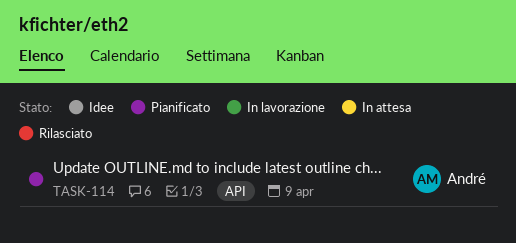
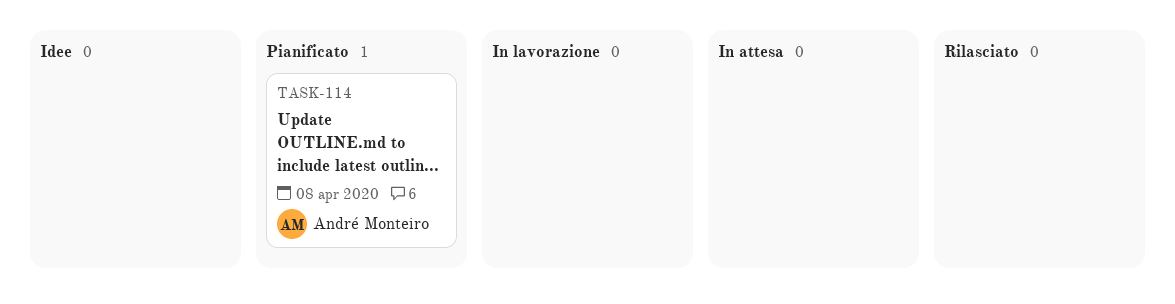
TASK-114, due: Apr 9 -> Apr 8

